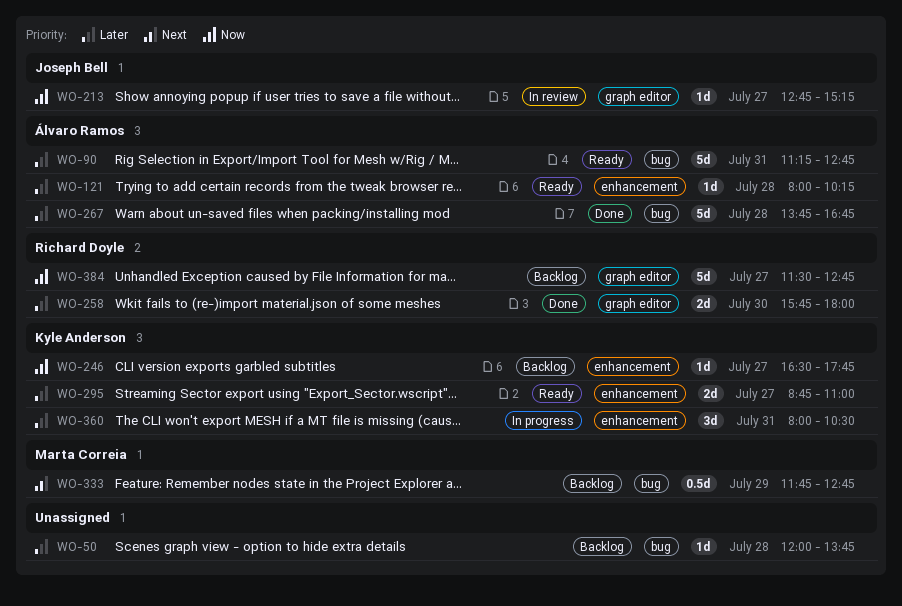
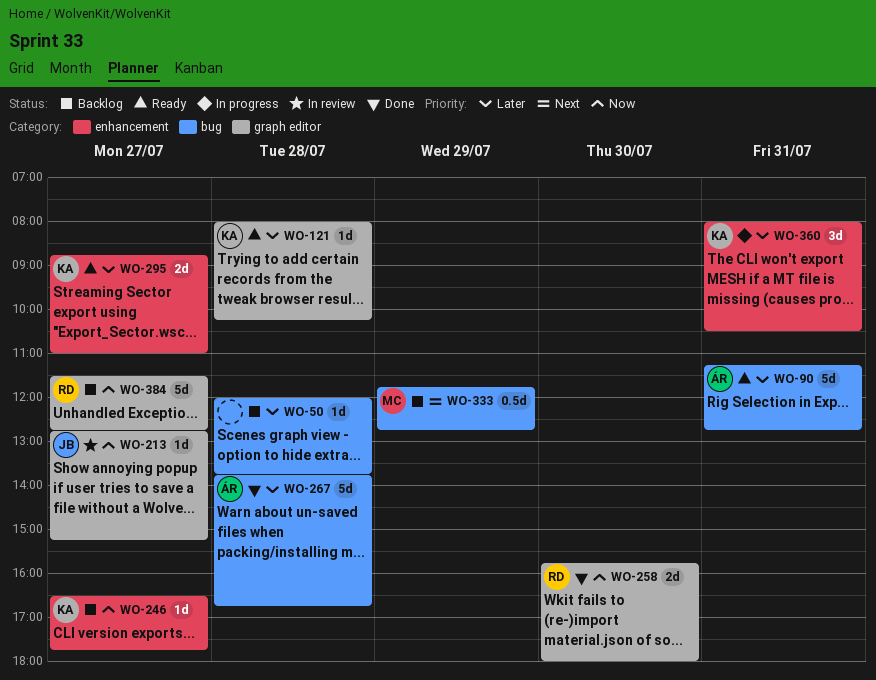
WO-121, owner: Álvaro Ramos -> Kyle Anderson
WO-121, label: enhancement -> graph editor
WO-258, priority: Later -> Now

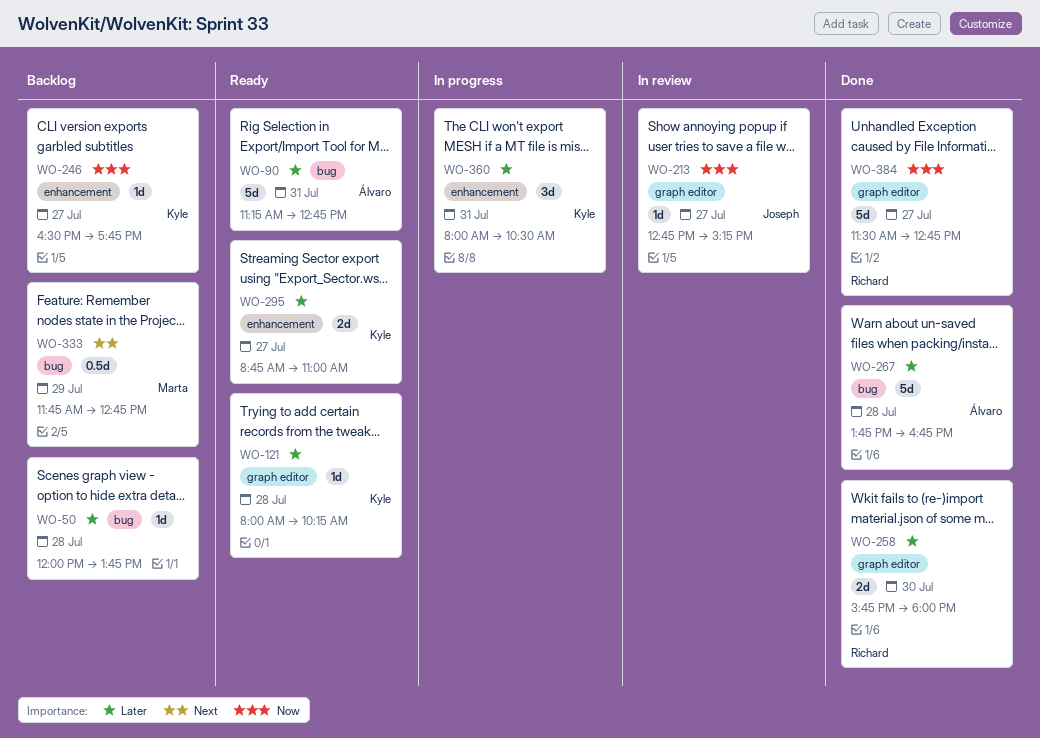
WO-258, priority: Now -> Later
WO-384, status: Backlog -> Done

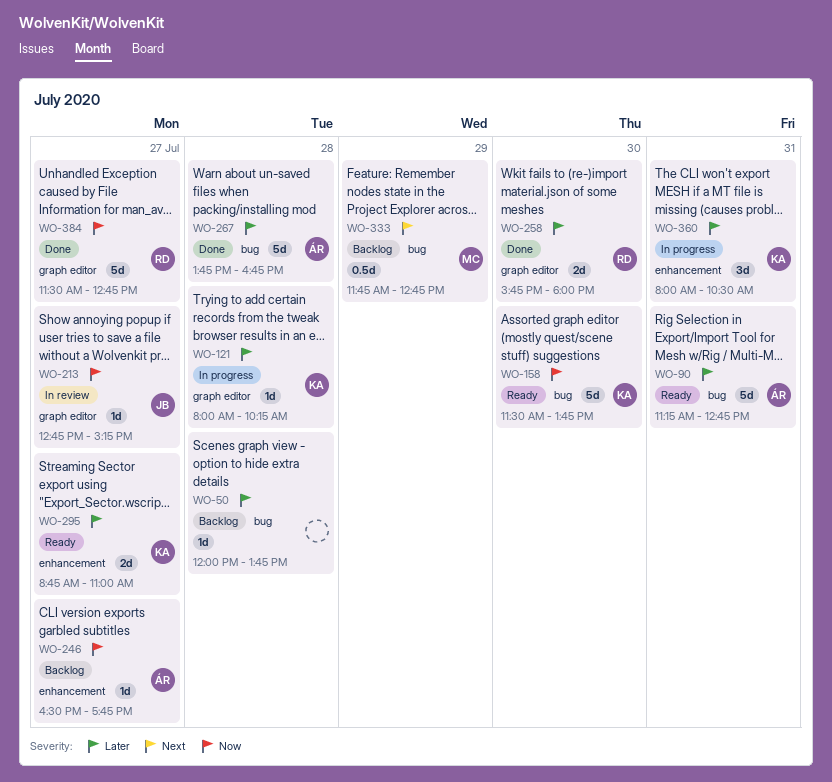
WO-121, status: Ready -> In progress
WO-158: none -> present
WO-246, owner: Kyle -> Álvaro

